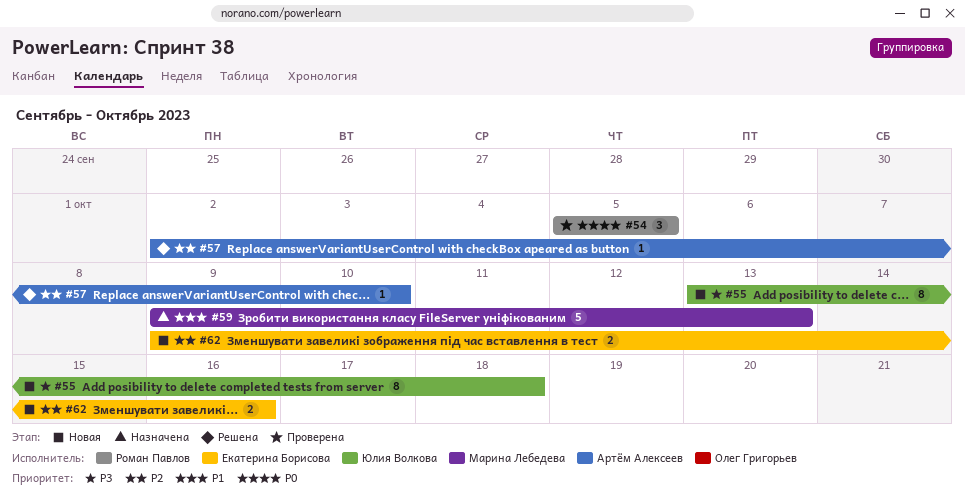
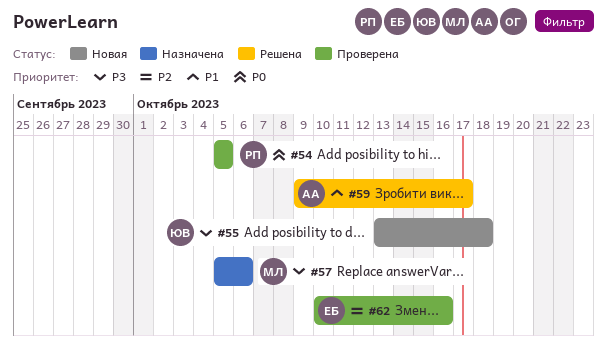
#57, status: Решена -> Назначена
#57, owner: Артём Алексеев -> Марина Лебедева
#57, priority: P2 -> P3
#57, start: Oct 2 -> Oct 5
#57, due: Oct 10 -> Oct 6
#59, status: Назначена -> Решена
#59, owner: Марина Лебедева -> Артём Алексеев
#59, due: Oct 13 -> Oct 17
#62, status: Новая -> Проверена
#62, start: Oct 9 -> Oct 10

